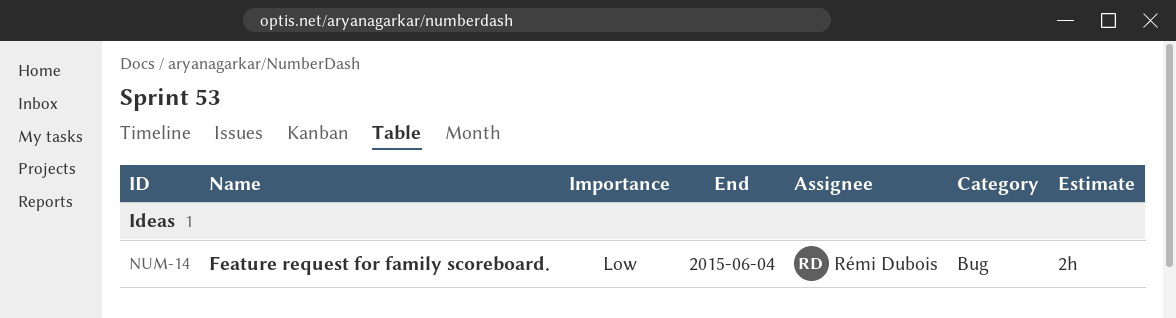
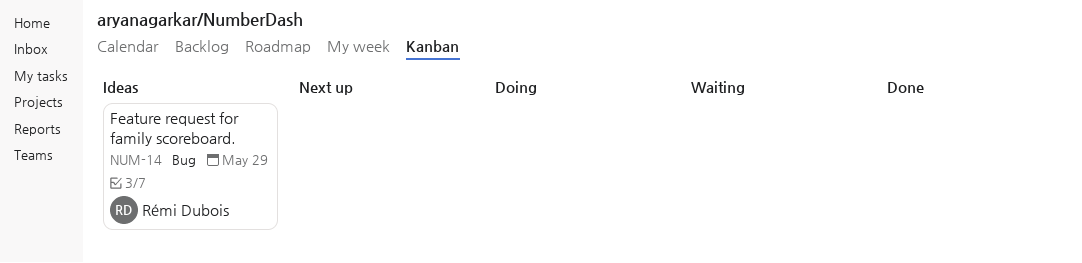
NUM-14, due: Jun 4 -> May 29

